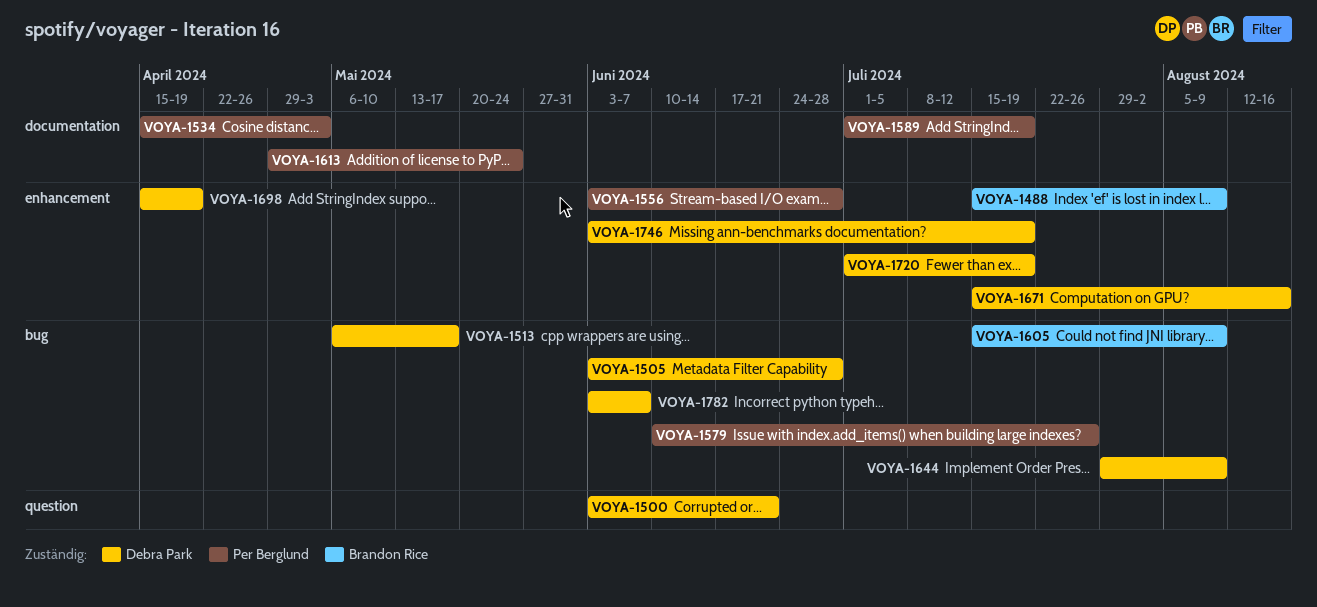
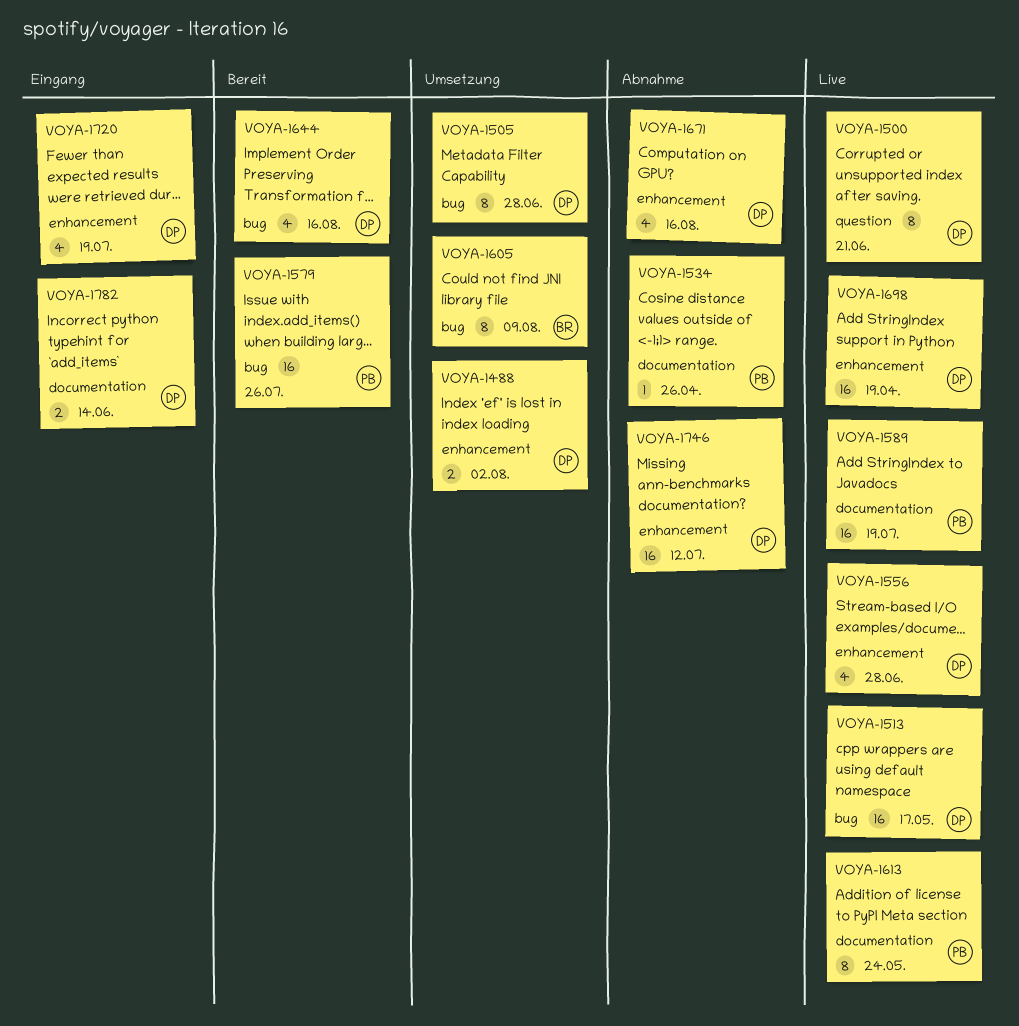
VOYA-1488, owner: Brandon Rice -> Debra Park
VOYA-1488, due: Aug 9 -> Aug 2
VOYA-1534, due: May 3 -> Apr 26
VOYA-1556, owner: Per Berglund -> Debra Park
VOYA-1644, due: Aug 9 -> Aug 16
VOYA-1746, due: Jul 19 -> Jul 12
VOYA-1782, label: bug -> documentation
VOYA-1782, due: Jun 7 -> Jun 14

